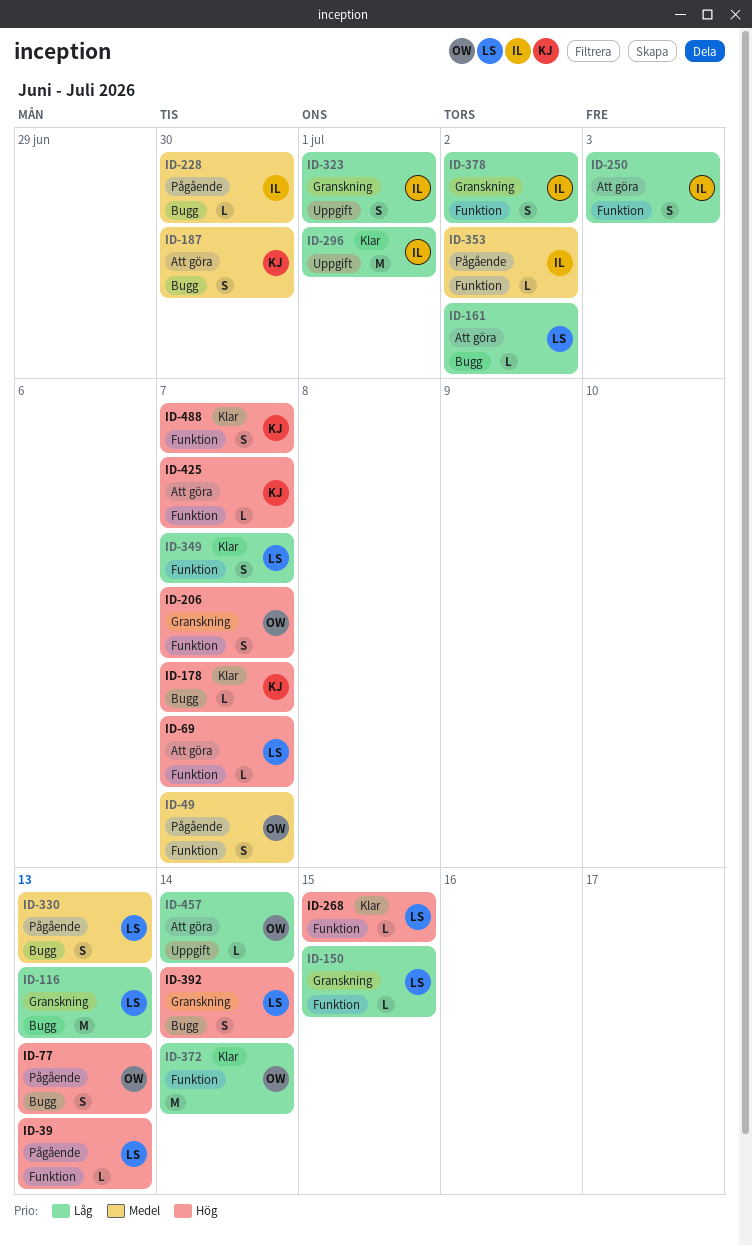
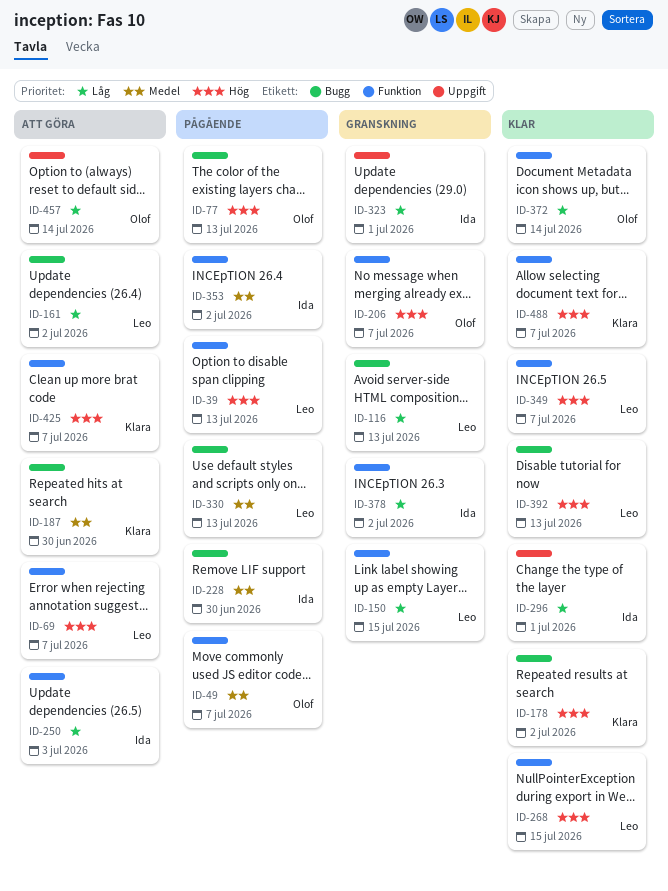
ID-178, due: Jul 7 -> Jul 2
ID-349, priority: Låg -> Hög
ID-392, status: Granskning -> Klar
ID-392, due: Jul 14 -> Jul 13

